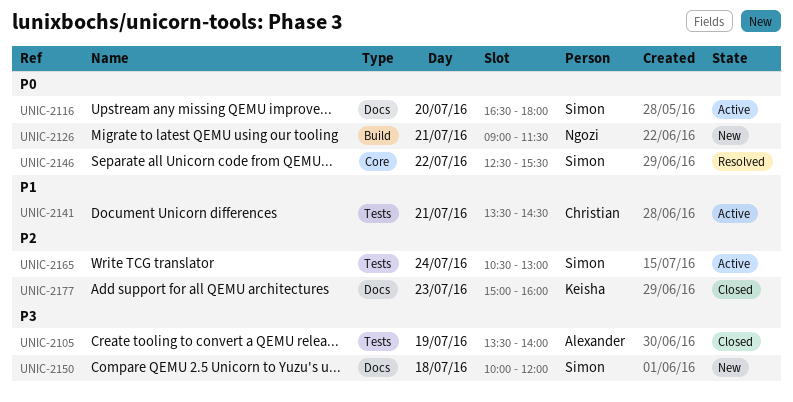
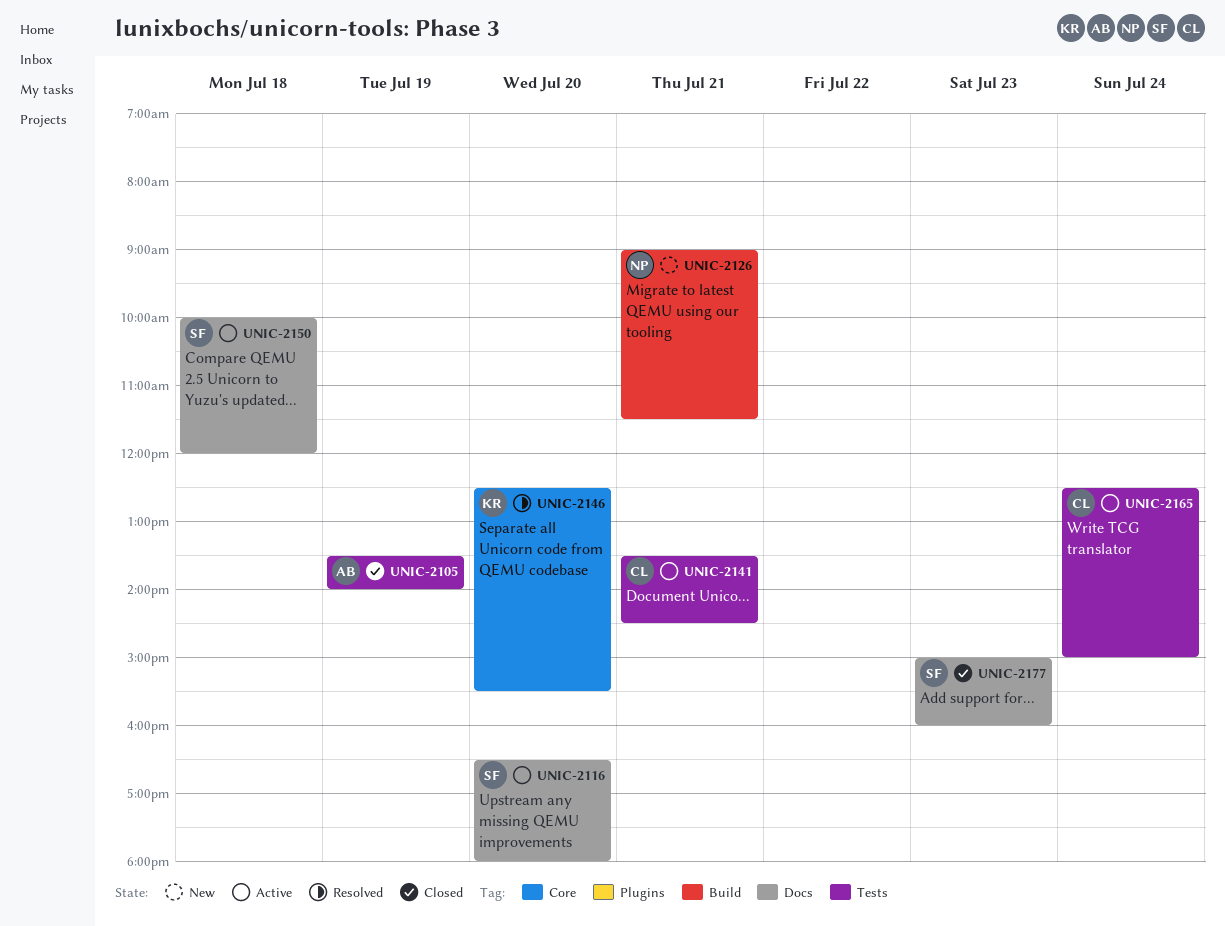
UNIC-2146, owner: Simon -> Keisha
UNIC-2146, day: Jul 22 -> Jul 20
UNIC-2150, status: New -> Active
UNIC-2165, owner: Simon -> Christian
UNIC-2165, begins: 10:30 -> 12:30
UNIC-2165, ends: 13:00 -> 15:00
UNIC-2177, owner: Keisha -> Simon

